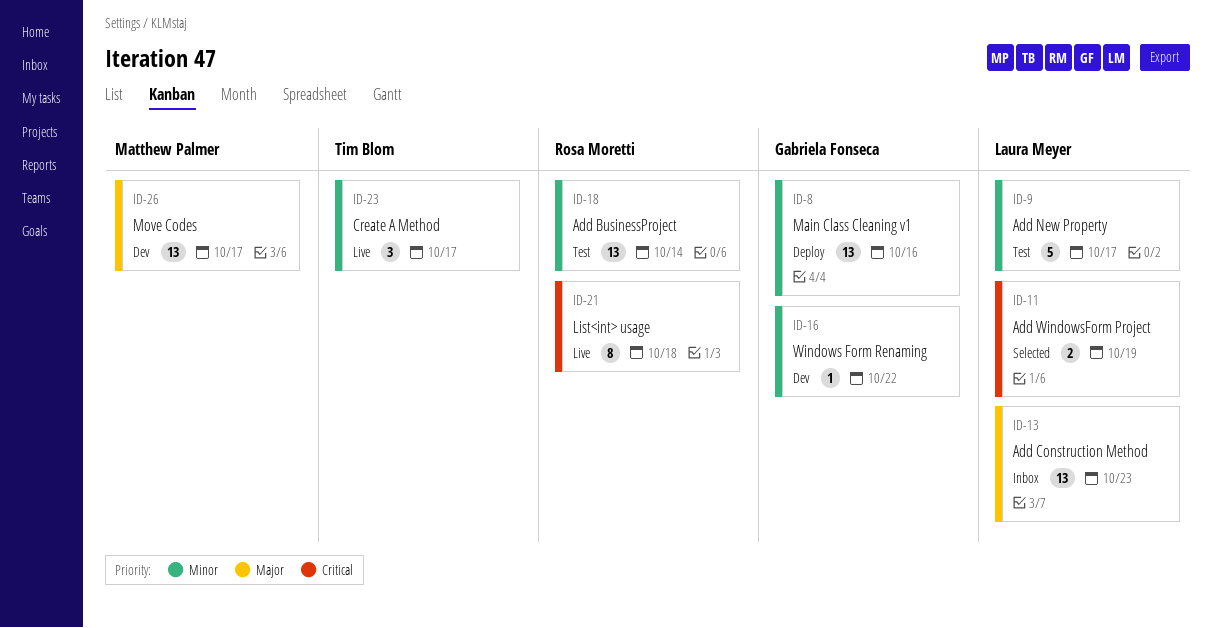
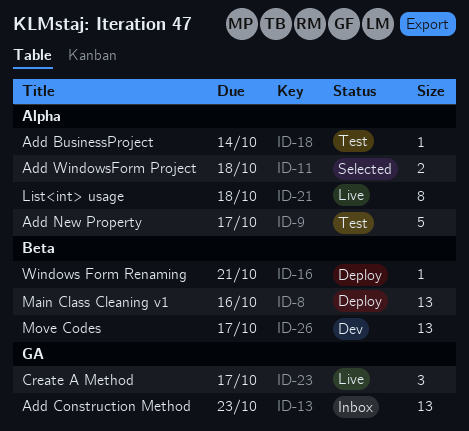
ID-11, due: Oct 19 -> Oct 18
ID-16, status: Dev -> Deploy
ID-16, due: Oct 22 -> Oct 21
ID-18, estimate: 13 -> 1

